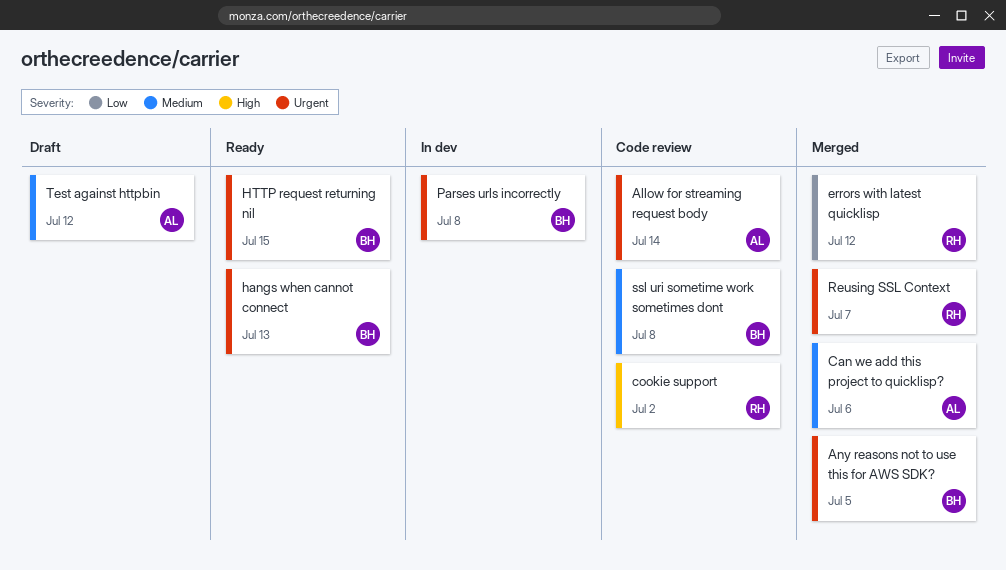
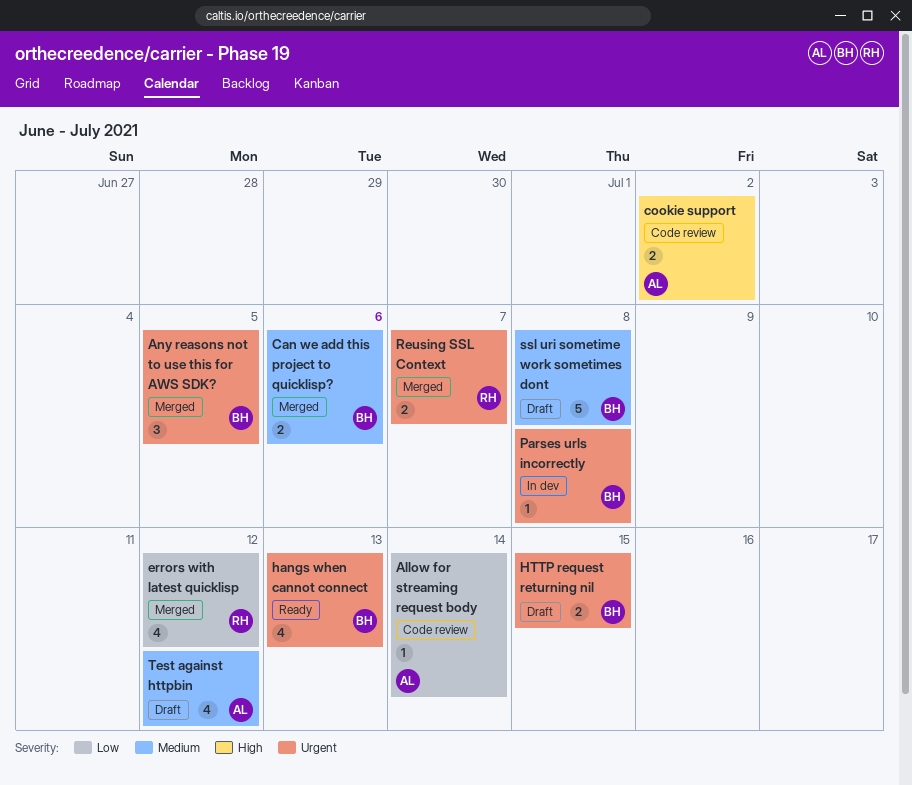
Allow for streaming request body, priority: Urgent -> Low
Can we add this project to quicklisp?, owner: AL -> BH
cookie support, owner: RH -> AL
HTTP request returning nil, status: Ready -> Draft
ssl uri sometime work sometimes dont, status: Code review -> Draft

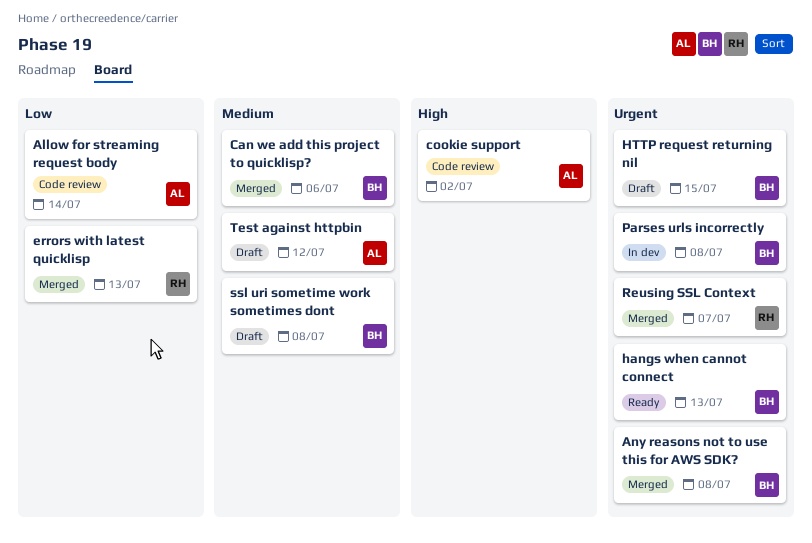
Any reasons not to use this for AWS SDK?, due: Jul 5 -> Jul 8
errors with latest quicklisp, due: Jul 12 -> Jul 13

